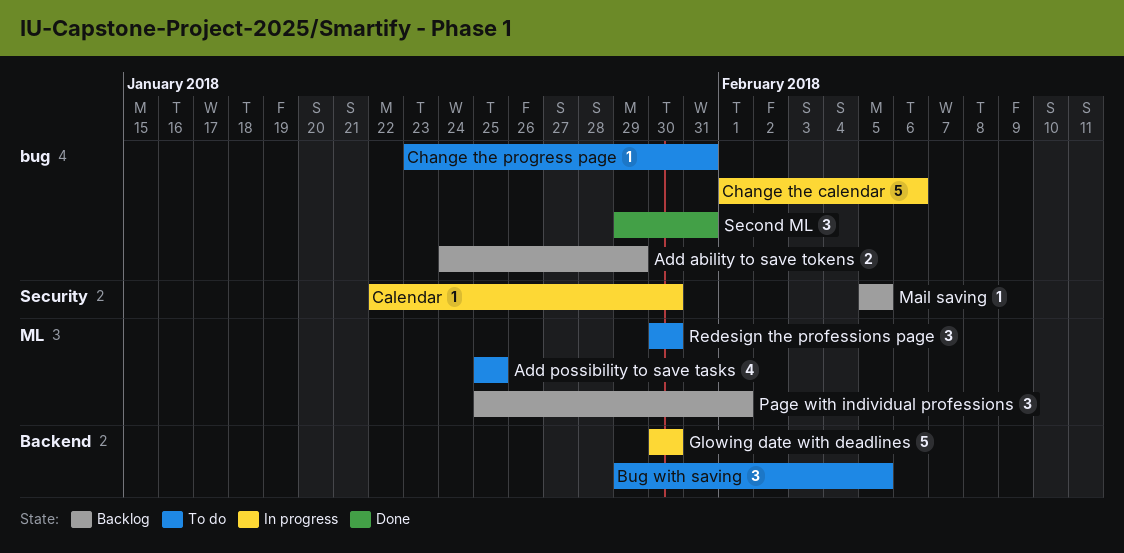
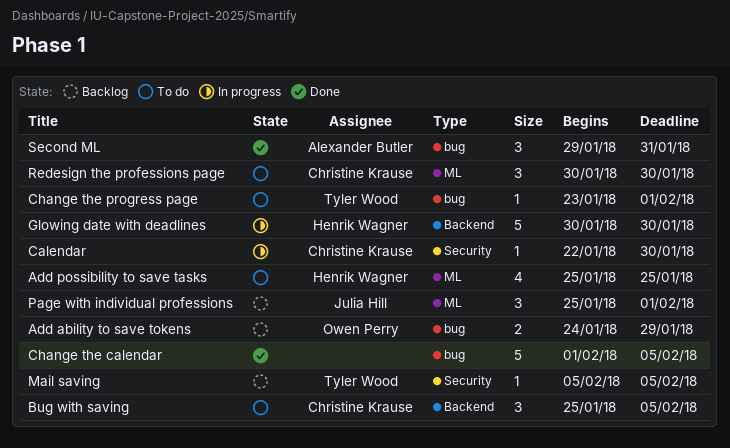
Bug with saving, start: Jan 29 -> Jan 25
Сhange the calendar, status: In progress -> Done
Сhange the calendar, due: Feb 6 -> Feb 5
Сhange the progress page, due: Jan 31 -> Feb 1

